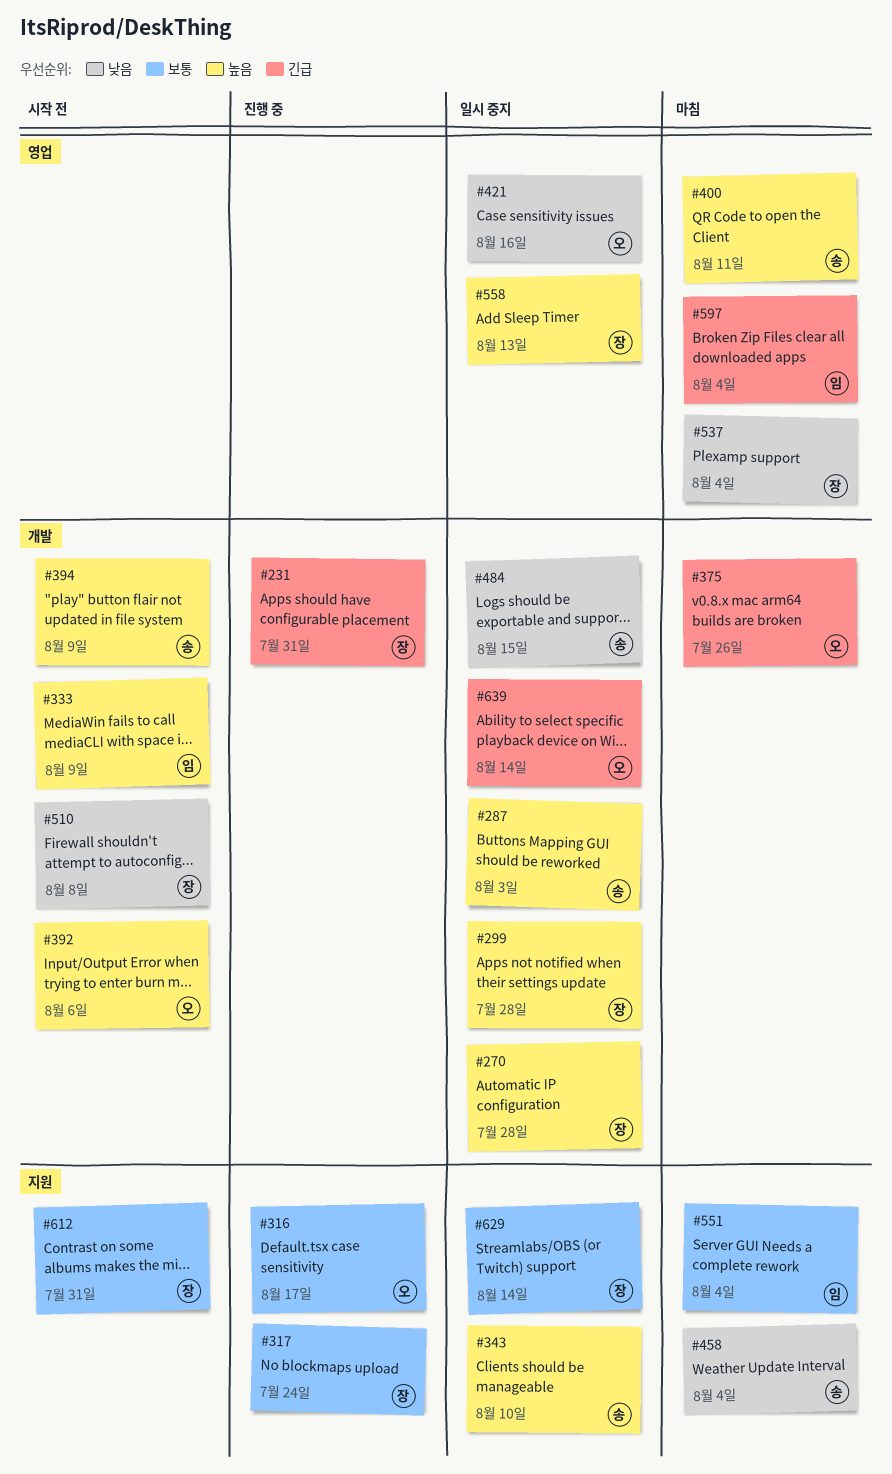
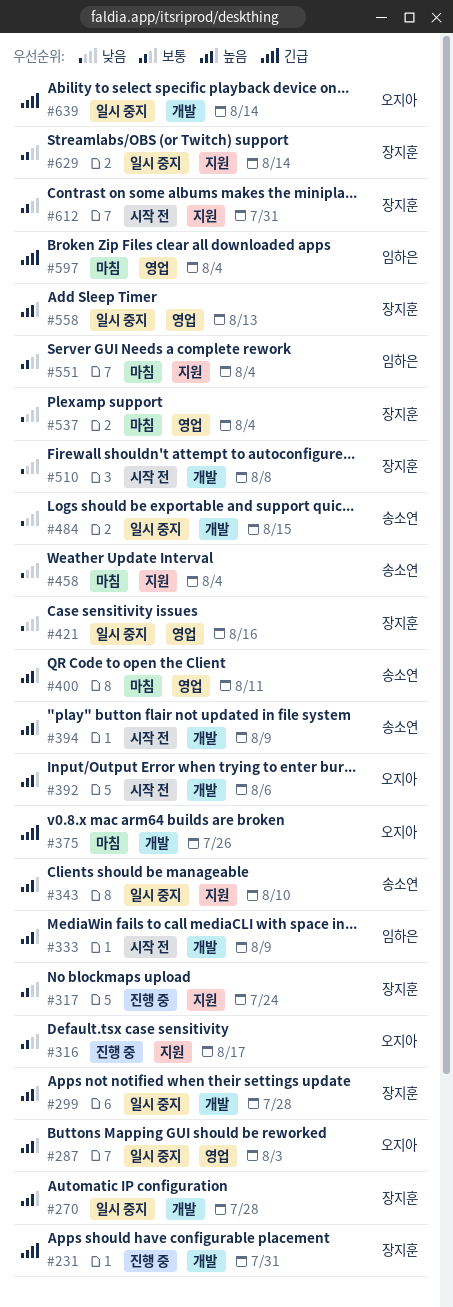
#287, owner: 송소연 -> 오지아
#287, label: 개발 -> 영업
#421, owner: 오지아 -> 장지훈

